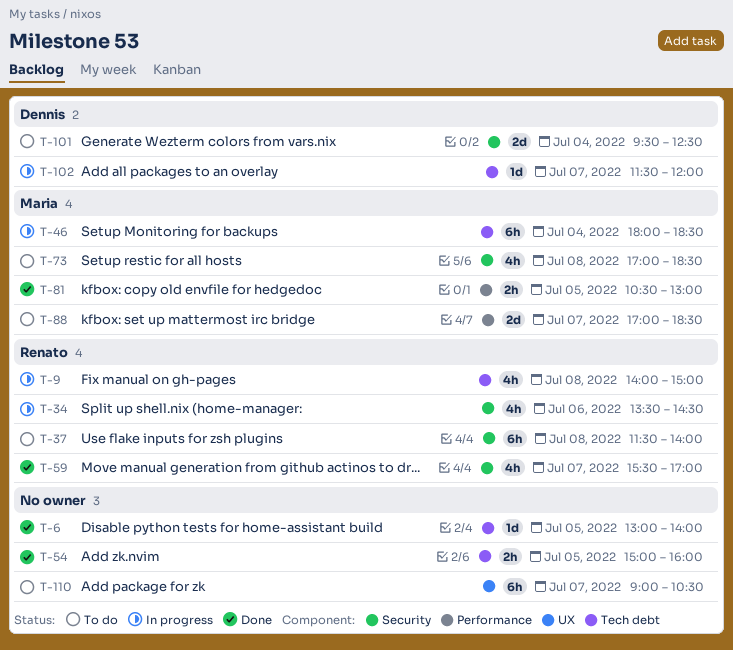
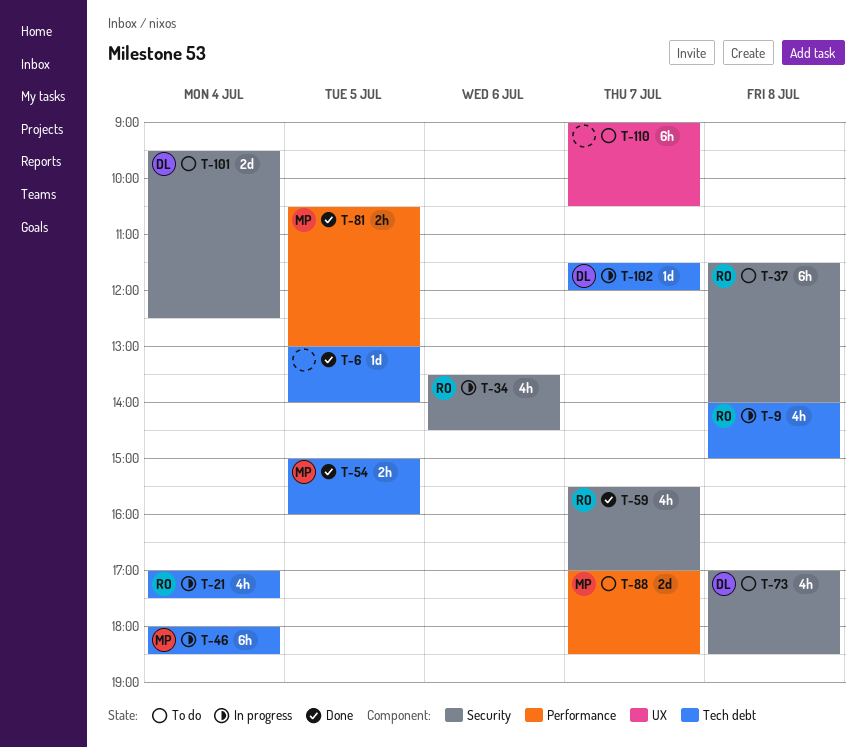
T-21: none -> present
T-54, owner: none -> Maria
T-73, owner: Maria -> Dennis

